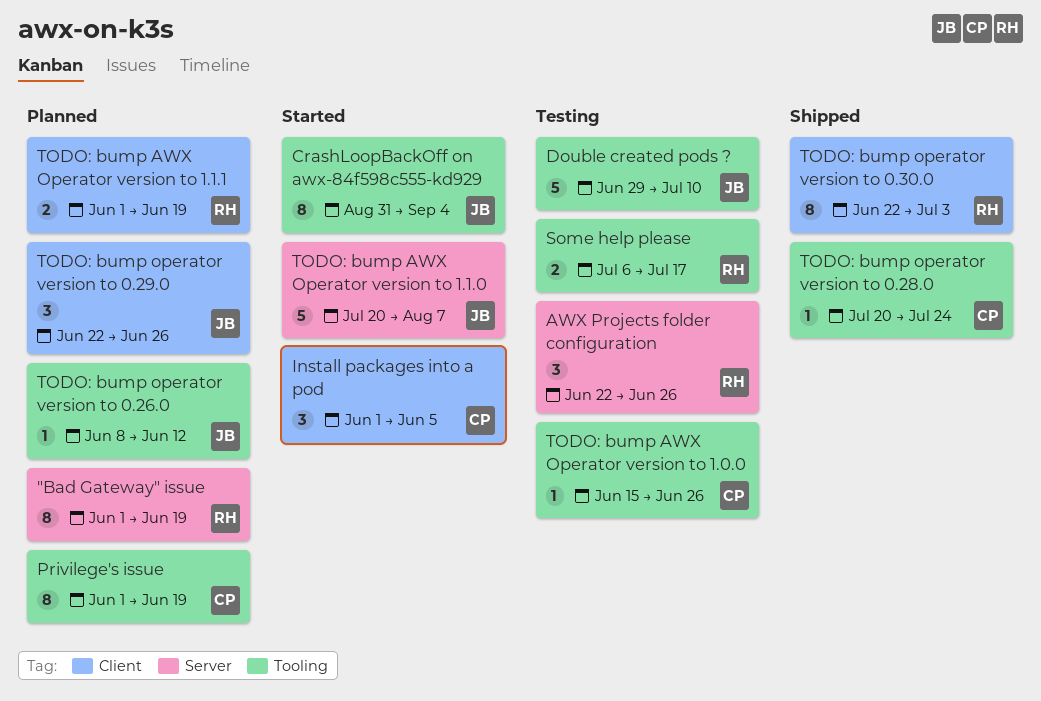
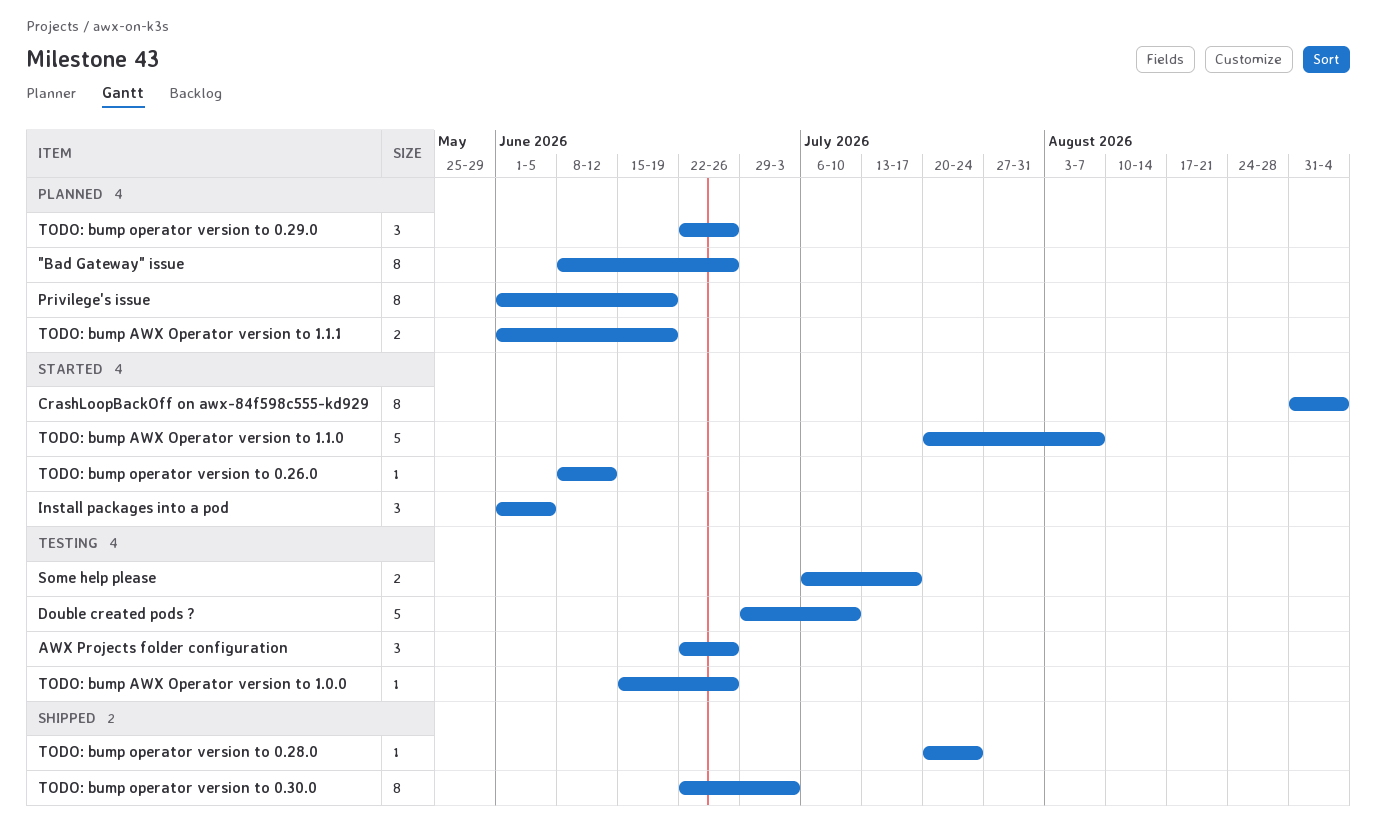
"Bad Gateway" issue, start: Jun 1 -> Jun 8
"Bad Gateway" issue, due: Jun 19 -> Jun 26
TODO: bump operator version to 0.26.0, status: Planned -> Started

